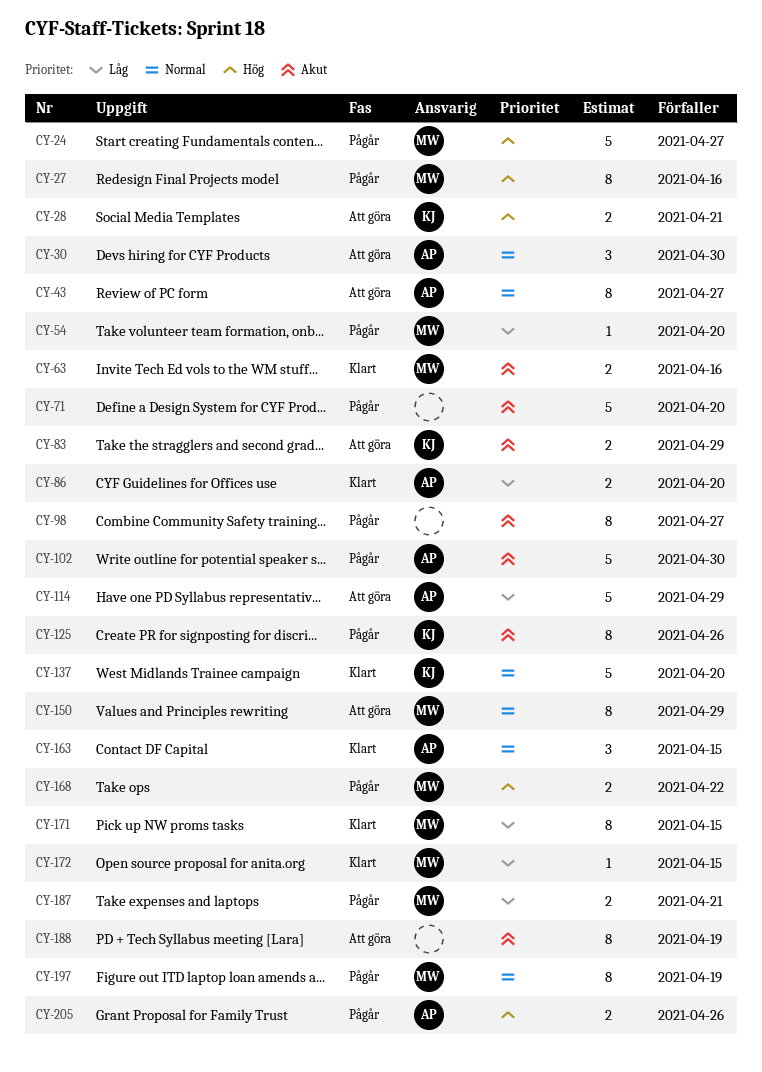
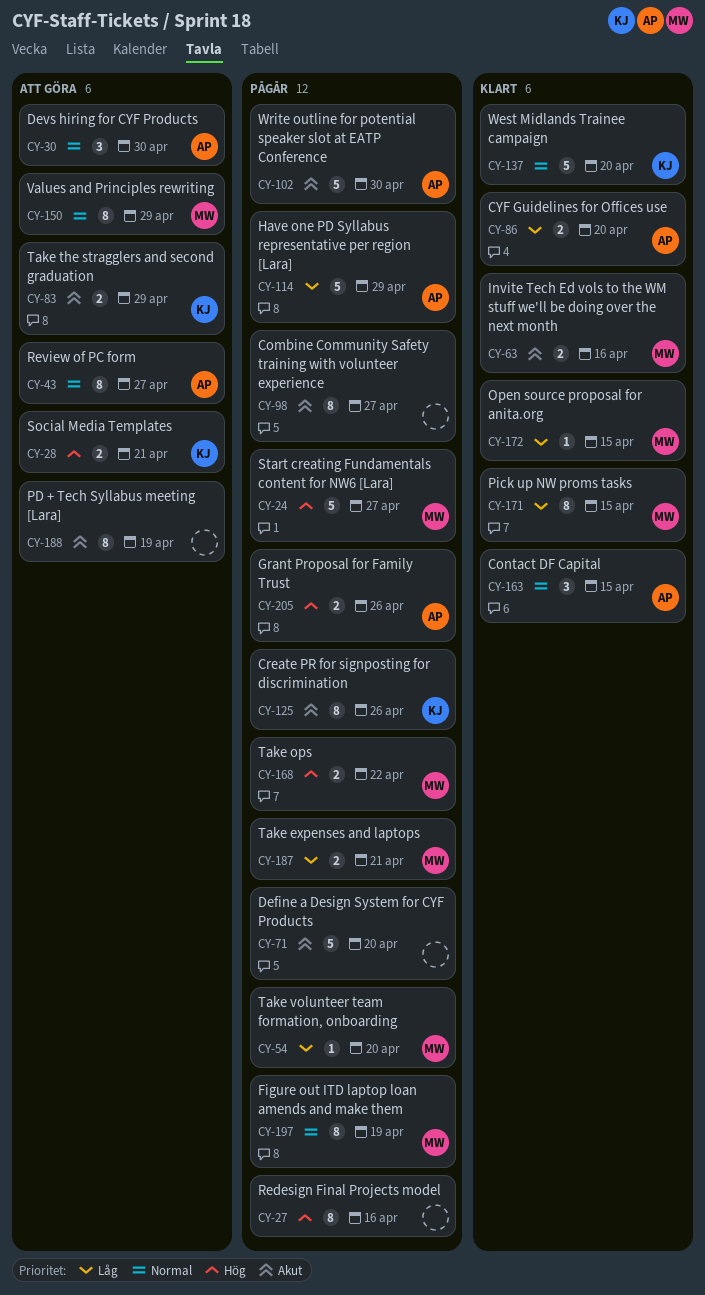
CY-27, owner: MW -> none
CY-114, status: Att göra -> Pågår

